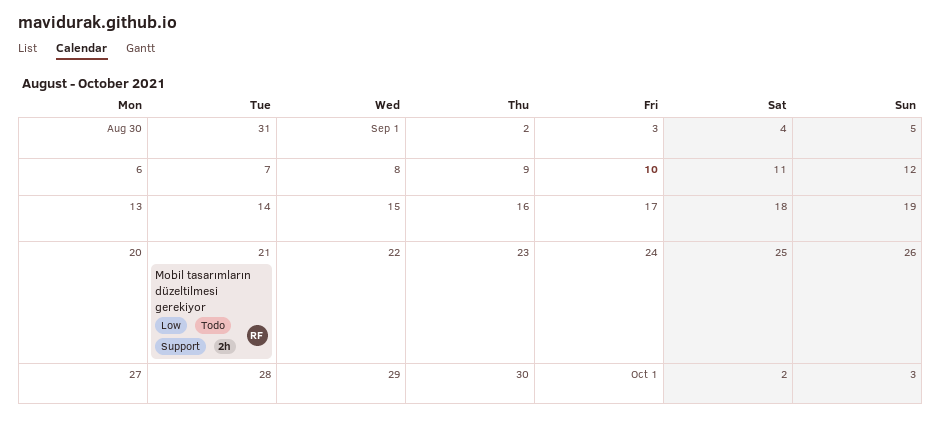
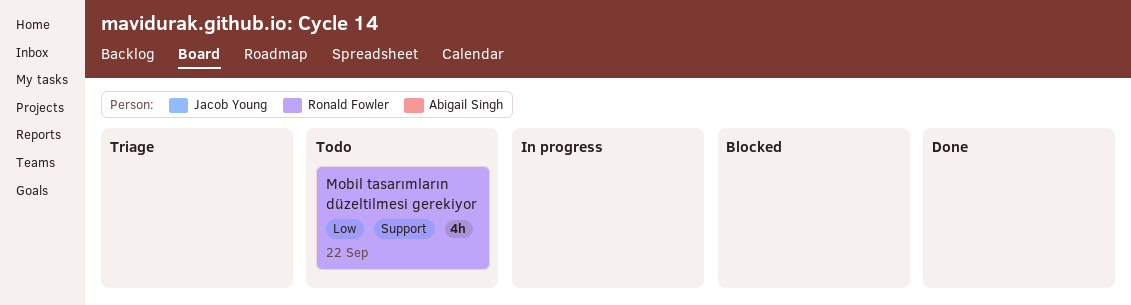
Mobil tasarımların düzeltilmesi gerekiyor, estimate: 2h -> 4h
Mobil tasarımların düzeltilmesi gerekiyor, due: Sep 21 -> Sep 22

